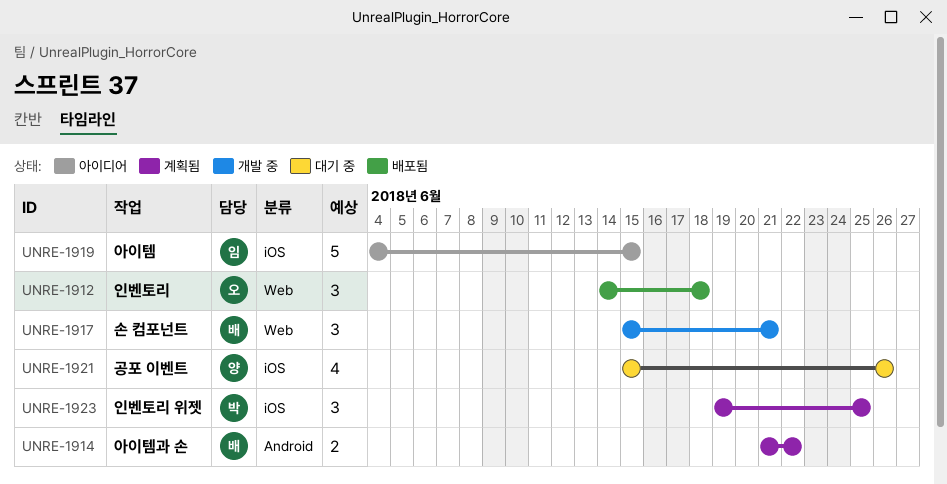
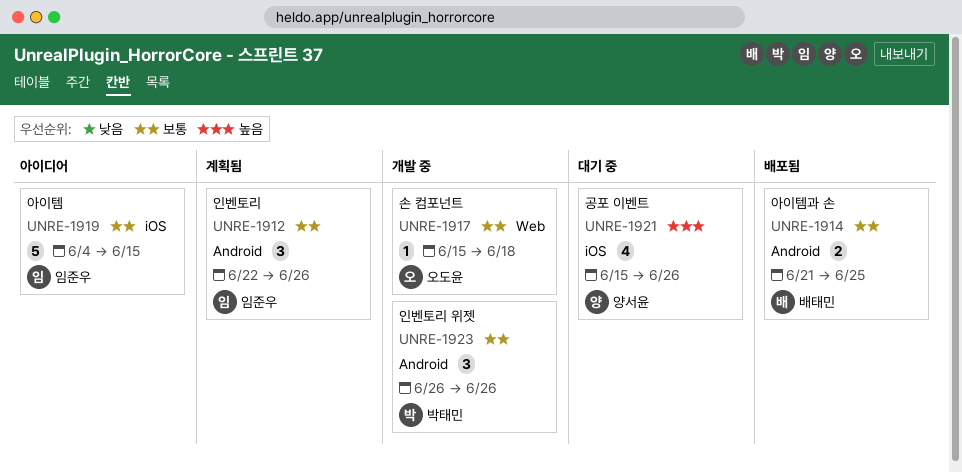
UNRE-1912, status: 배포됨 -> 계획됨
UNRE-1912, owner: 오도윤 -> 임준우
UNRE-1912, label: Web -> Android
UNRE-1912, start: Jun 14 -> Jun 22
UNRE-1912, due: Jun 18 -> Jun 26
UNRE-1914, status: 계획됨 -> 배포됨
UNRE-1914, due: Jun 22 -> Jun 25
UNRE-1917, owner: 배태민 -> 오도윤
UNRE-1917, estimate: 3 -> 1
UNRE-1917, due: Jun 21 -> Jun 18
UNRE-1923, status: 계획됨 -> 개발 중
UNRE-1923, label: iOS -> Android
UNRE-1923, start: Jun 19 -> Jun 26
UNRE-1923, due: Jun 25 -> Jun 26

